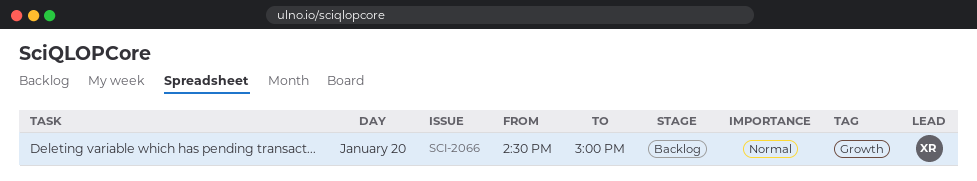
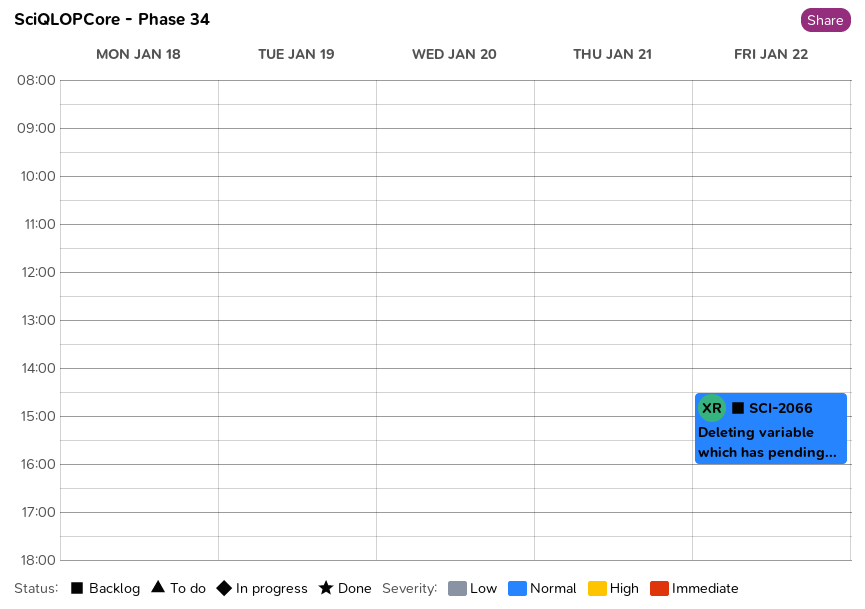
SCI-2066, day: Jan 20 -> Jan 22
SCI-2066, ends: 15:00 -> 16:00

